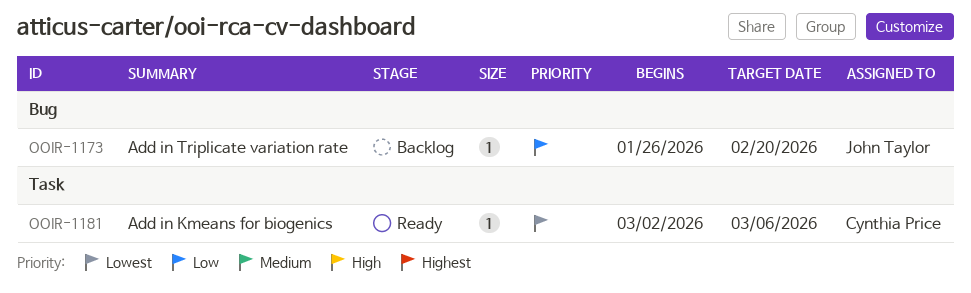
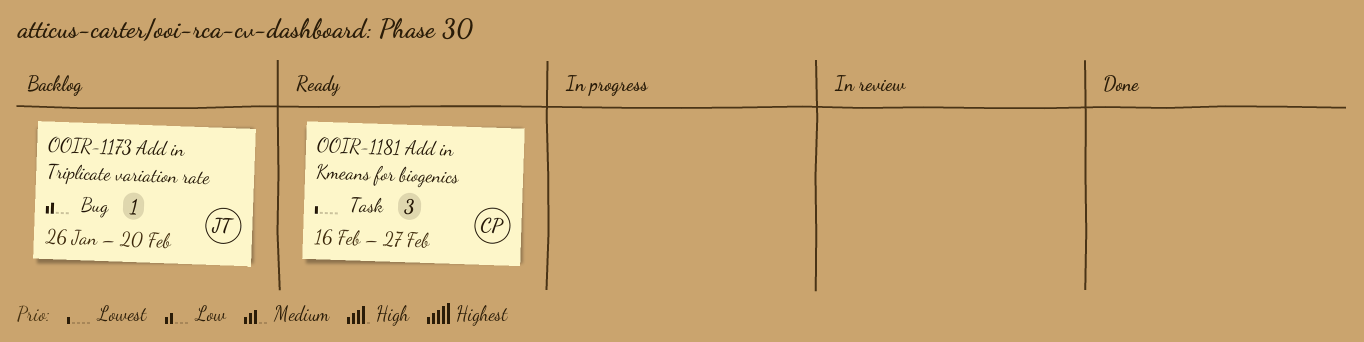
OOIR-1181, estimate: 1 -> 3
OOIR-1181, start: Mar 2 -> Feb 16
OOIR-1181, due: Mar 6 -> Feb 27

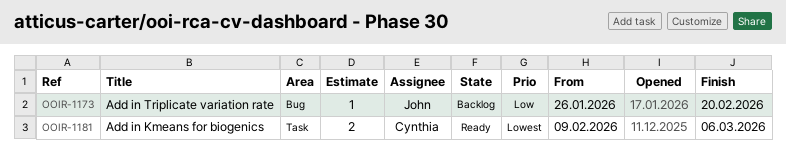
OOIR-1181, estimate: 3 -> 2
OOIR-1181, start: Feb 16 -> Feb 9
OOIR-1181, due: Feb 27 -> Mar 6

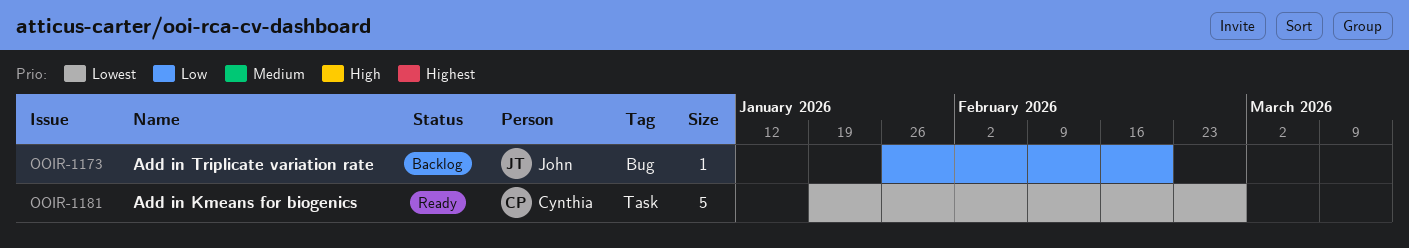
OOIR-1181, estimate: 2 -> 5
OOIR-1181, start: Feb 9 -> Jan 19
OOIR-1181, due: Mar 6 -> Feb 27

